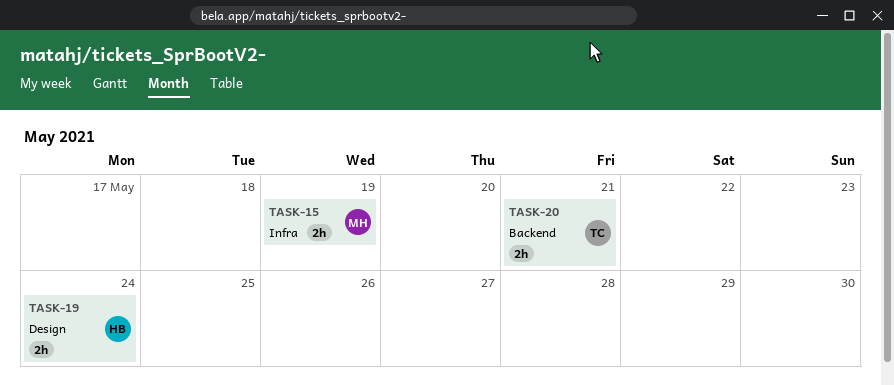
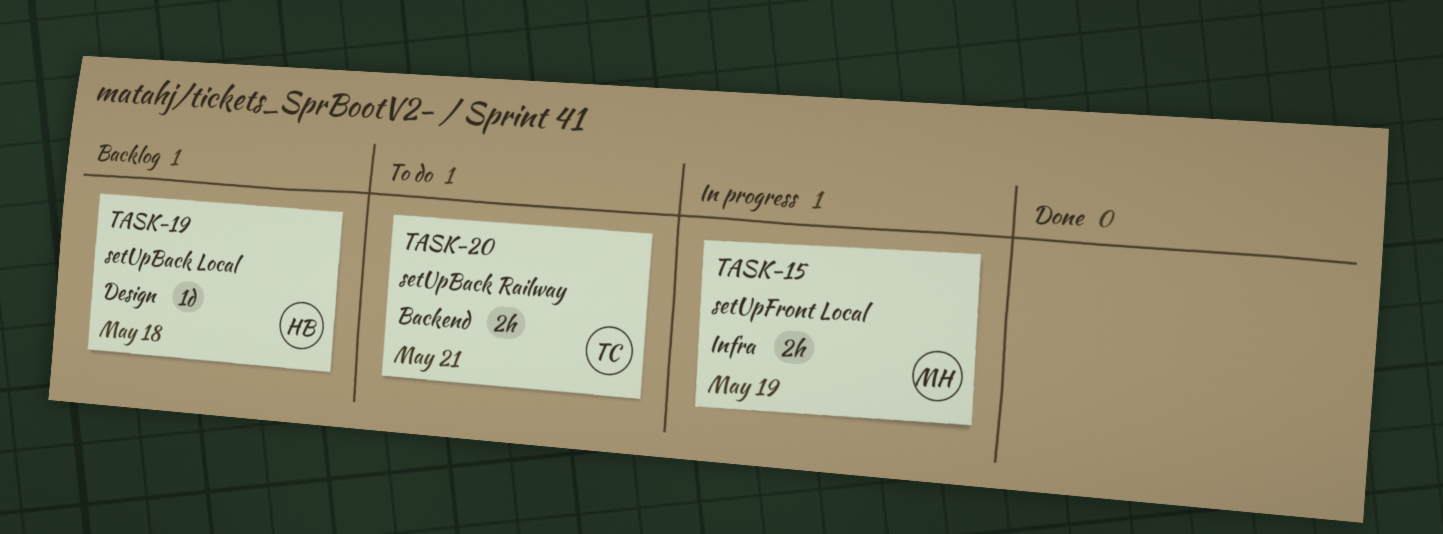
TASK-19, estimate: 2h -> 1d
TASK-19, due: May 24 -> May 18

